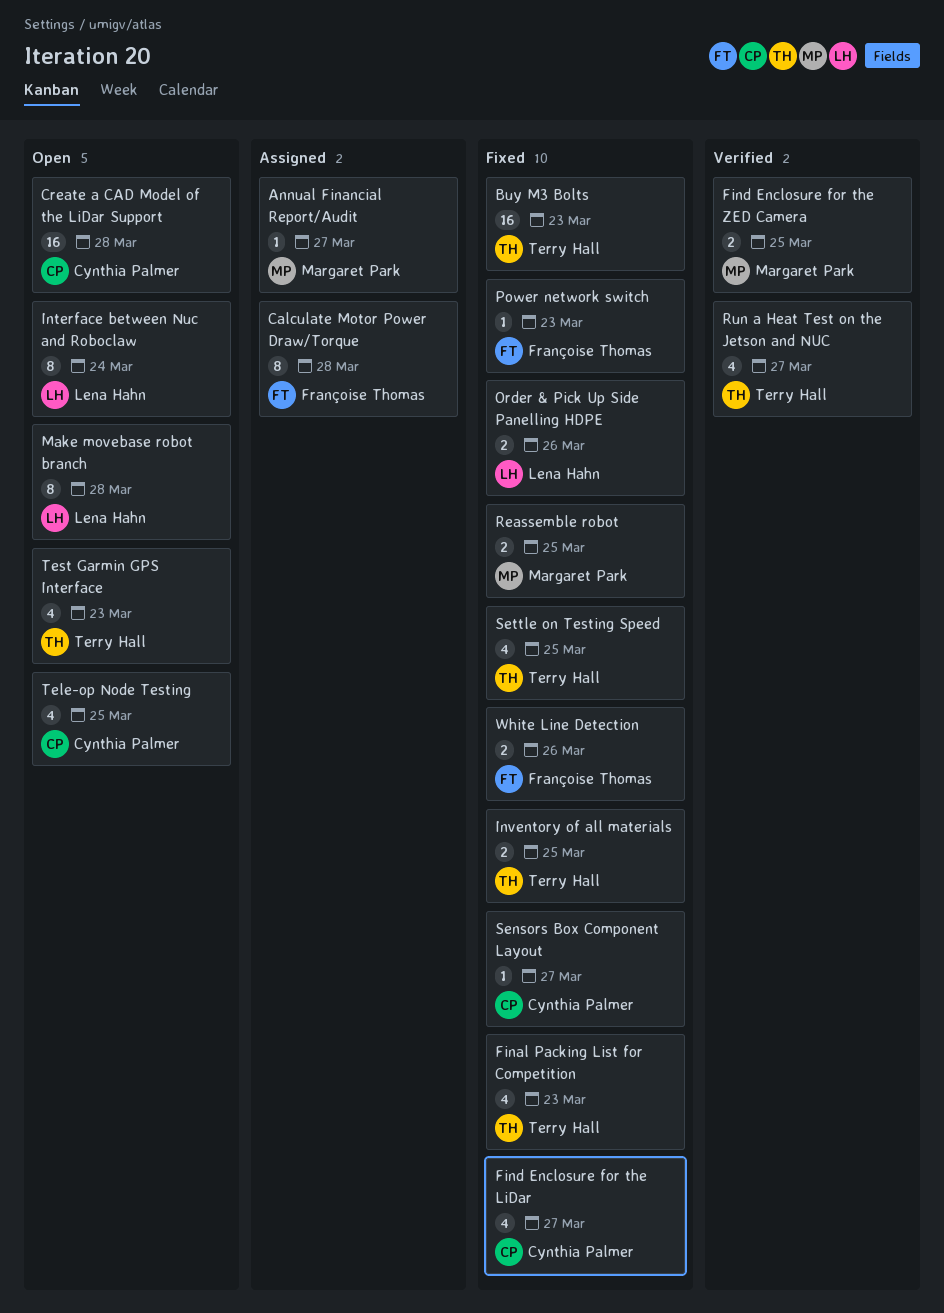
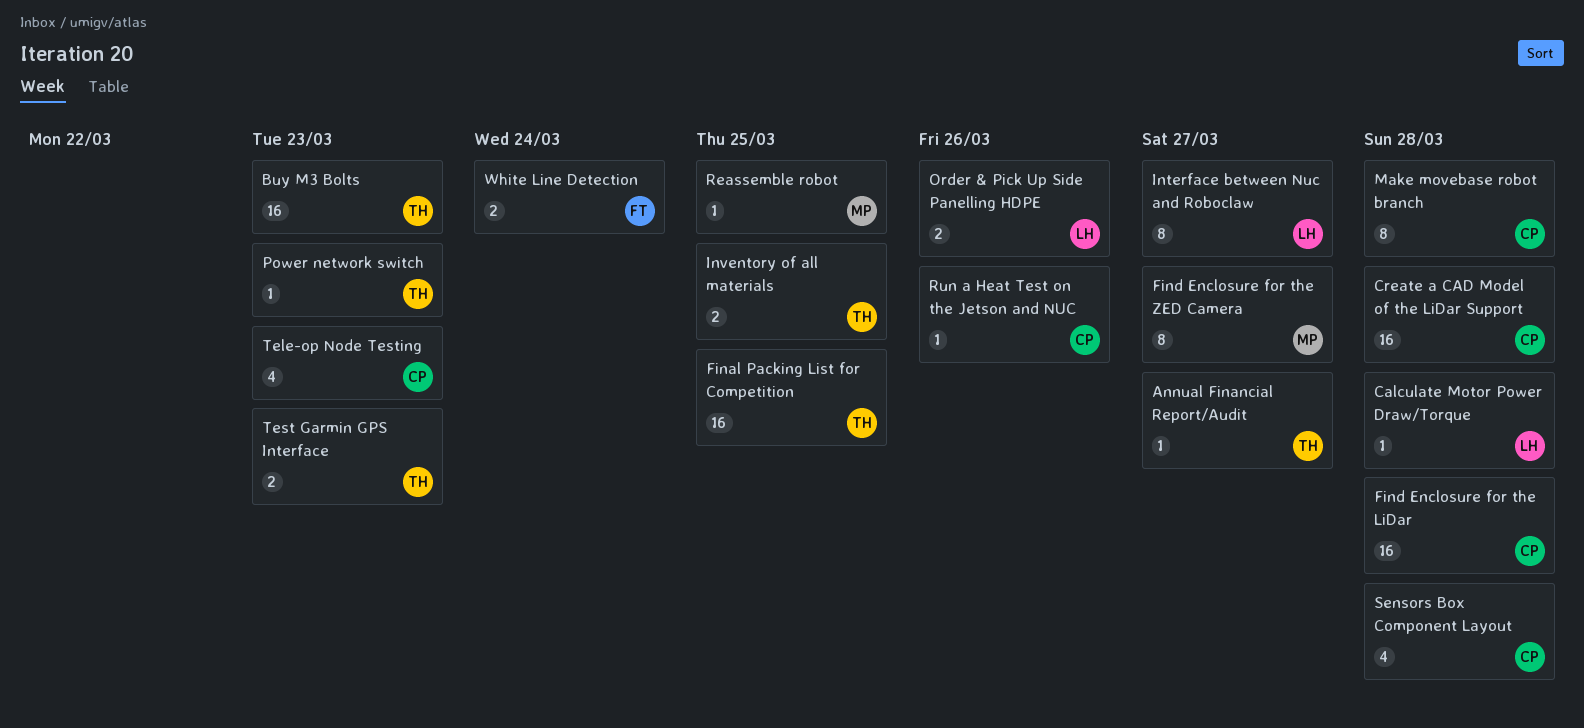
Annual Financial Report/Audit, owner: Margaret Park -> Terry Hall
Calculate Motor Power Draw/Torque, owner: Françoise Thomas -> Lena Hahn
Calculate Motor Power Draw/Torque, estimate: 8 -> 1
Final Packing List for Competition, estimate: 4 -> 16
Final Packing List for Competition, due: Mar 23 -> Mar 25
Find Enclosure for the LiDar, estimate: 4 -> 16
Find Enclosure for the LiDar, due: Mar 27 -> Mar 28
Find Enclosure for the ZED Camera, estimate: 2 -> 8
Find Enclosure for the ZED Camera, due: Mar 25 -> Mar 27
Interface between Nuc and Roboclaw, due: Mar 24 -> Mar 27
Make movebase robot branch, owner: Lena Hahn -> Cynthia Palmer
Power network switch, owner: Françoise Thomas -> Terry Hall
Reassemble robot, estimate: 2 -> 1
Run a Heat Test on the Jetson and NUC, owner: Terry Hall -> Cynthia Palmer
Run a Heat Test on the Jetson and NUC, estimate: 4 -> 1
Run a Heat Test on the Jetson and NUC, due: Mar 27 -> Mar 26
Sensors Box Component Layout, estimate: 1 -> 4
Sensors Box Component Layout, due: Mar 27 -> Mar 28
Settle on Testing Speed: present -> none
Tele-op Node Testing, due: Mar 25 -> Mar 23
Test Garmin GPS Interface, estimate: 4 -> 2
White Line Detection, due: Mar 26 -> Mar 24

